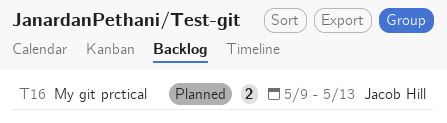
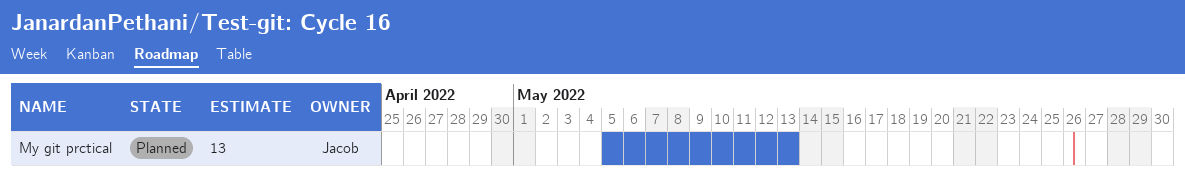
My git prctical, estimate: 2 -> 13
My git prctical, start: May 9 -> May 5

